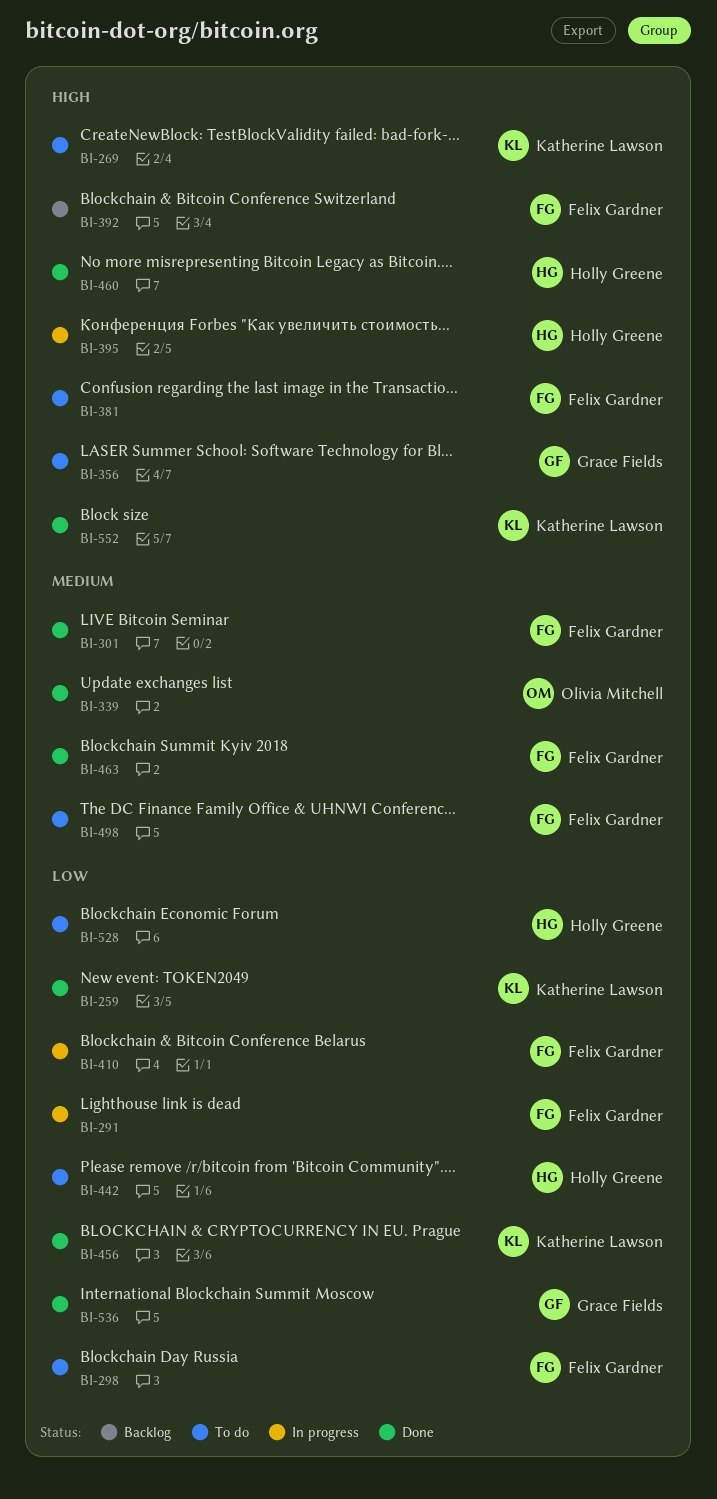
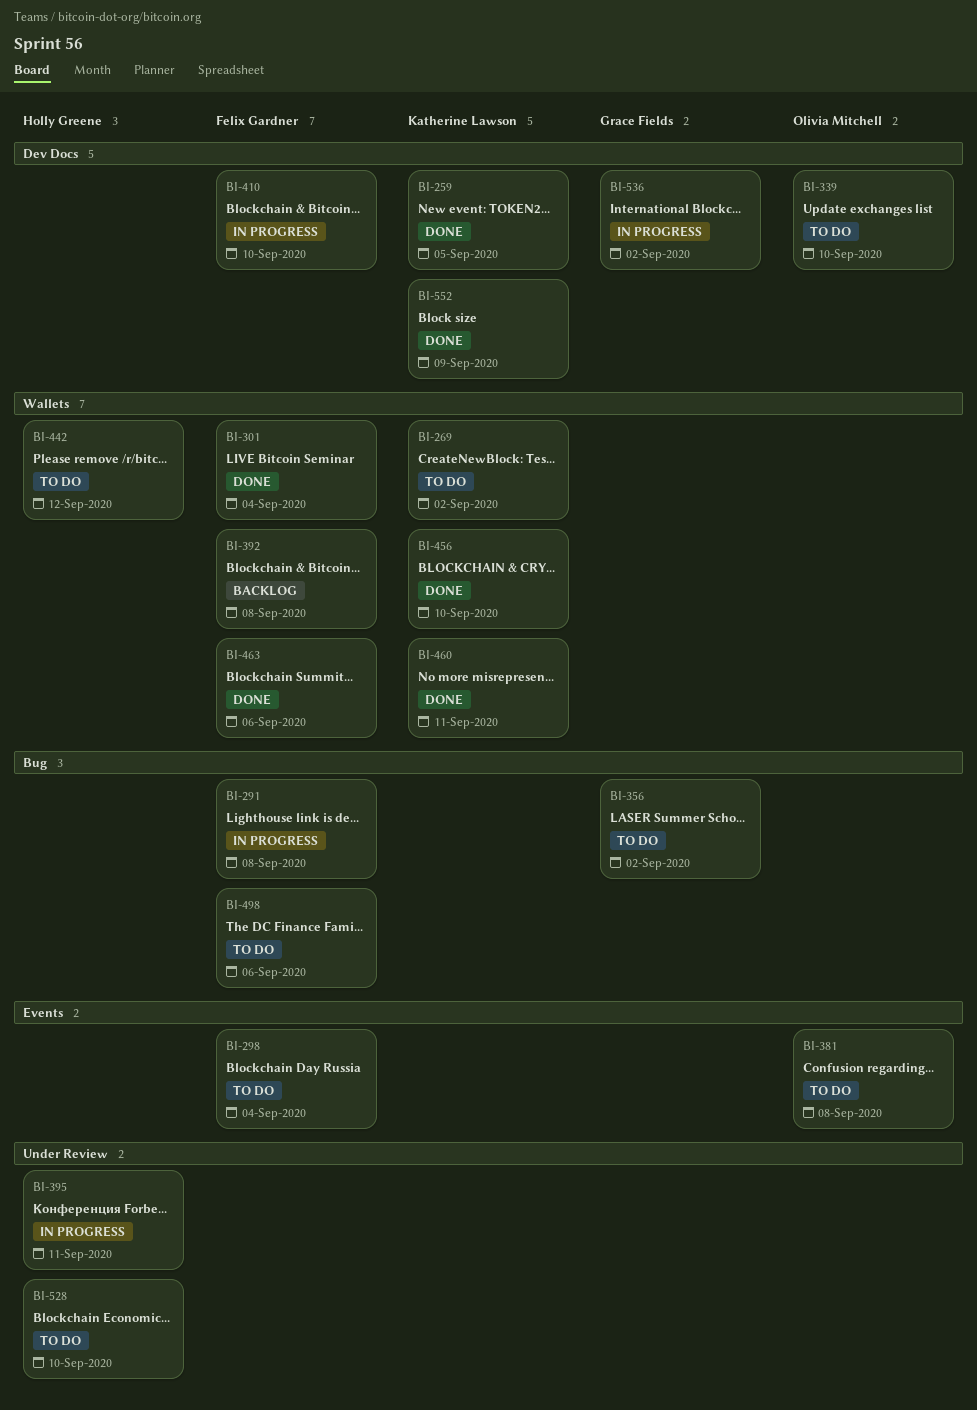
BI-339, status: Done -> To do
BI-381, owner: Felix Gardner -> Olivia Mitchell
BI-460, owner: Holly Greene -> Katherine Lawson
BI-536, status: Done -> In progress

